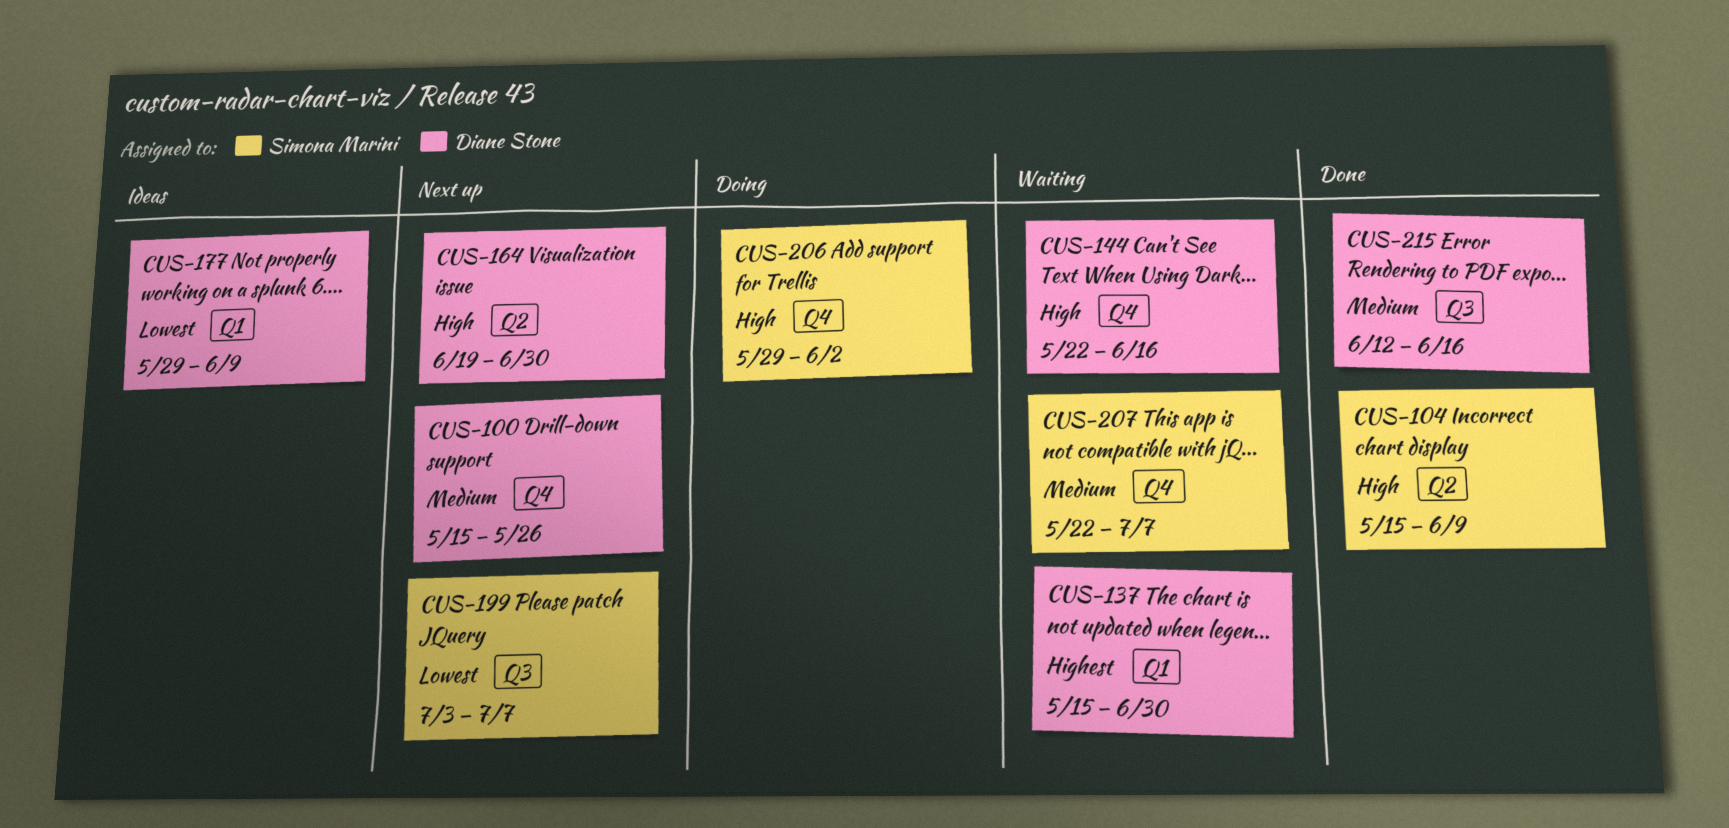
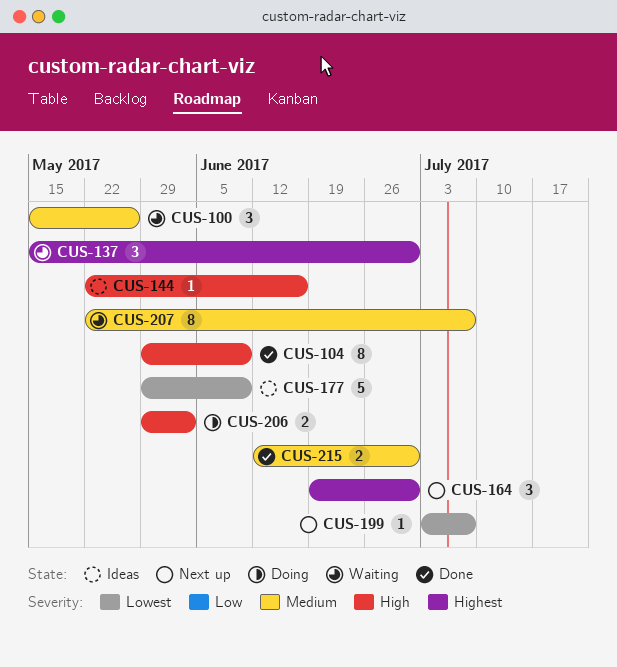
CUS-100, status: Next up -> Waiting
CUS-104, start: May 15 -> May 29
CUS-144, status: Waiting -> Ideas
CUS-164, priority: High -> Highest
CUS-215, due: Jun 16 -> Jun 30

